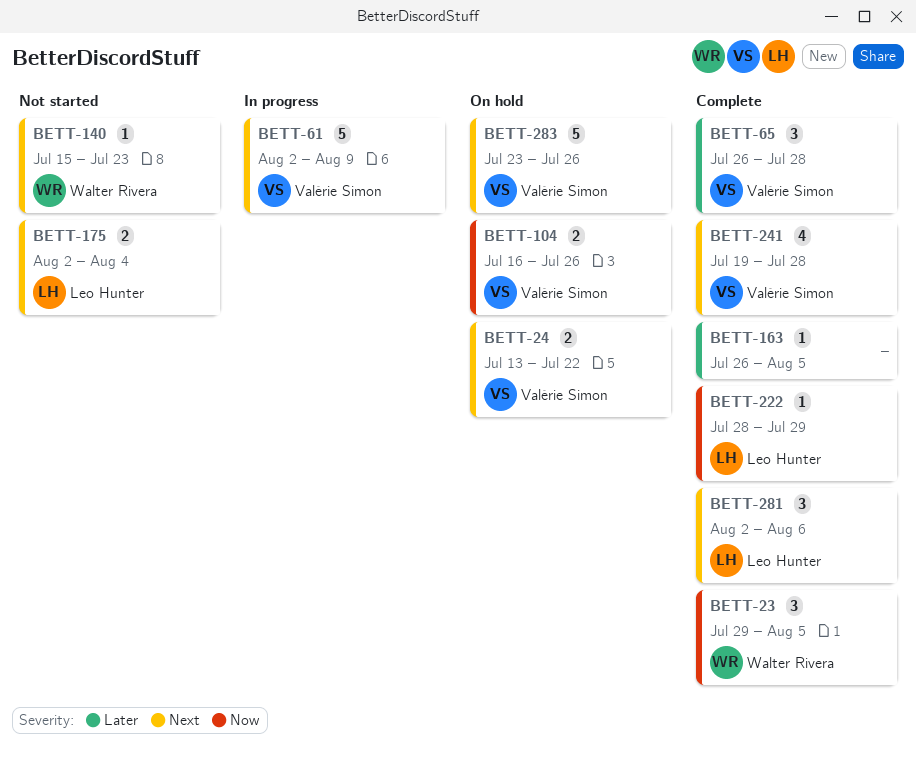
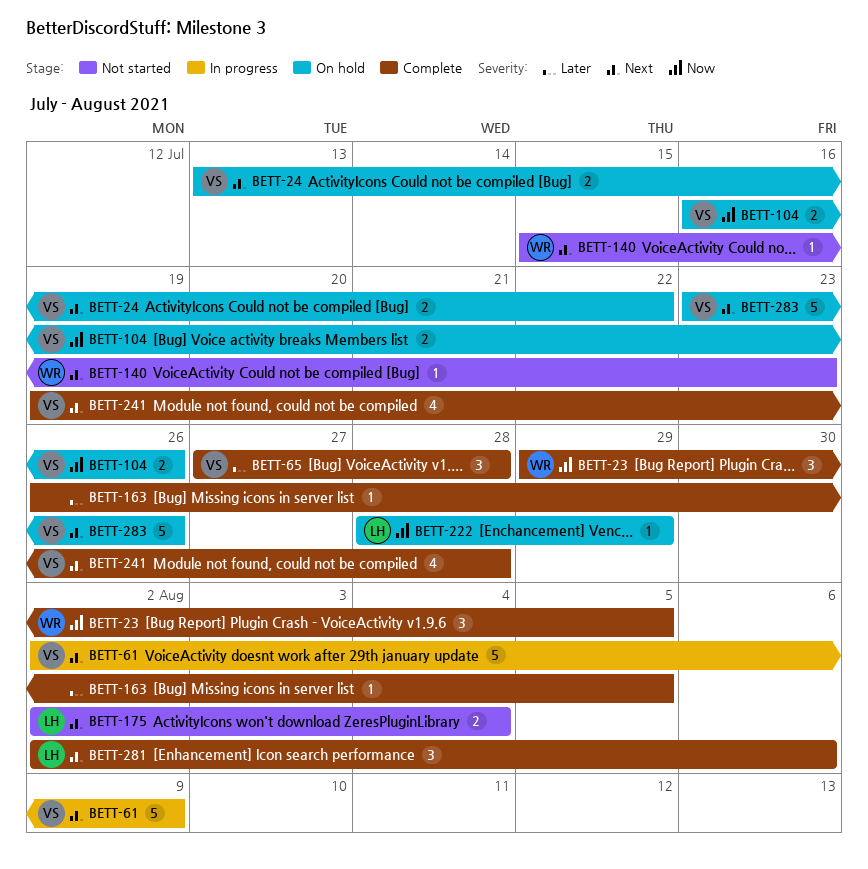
BETT-65, start: Jul 26 -> Jul 27
BETT-222, status: Complete -> On hold

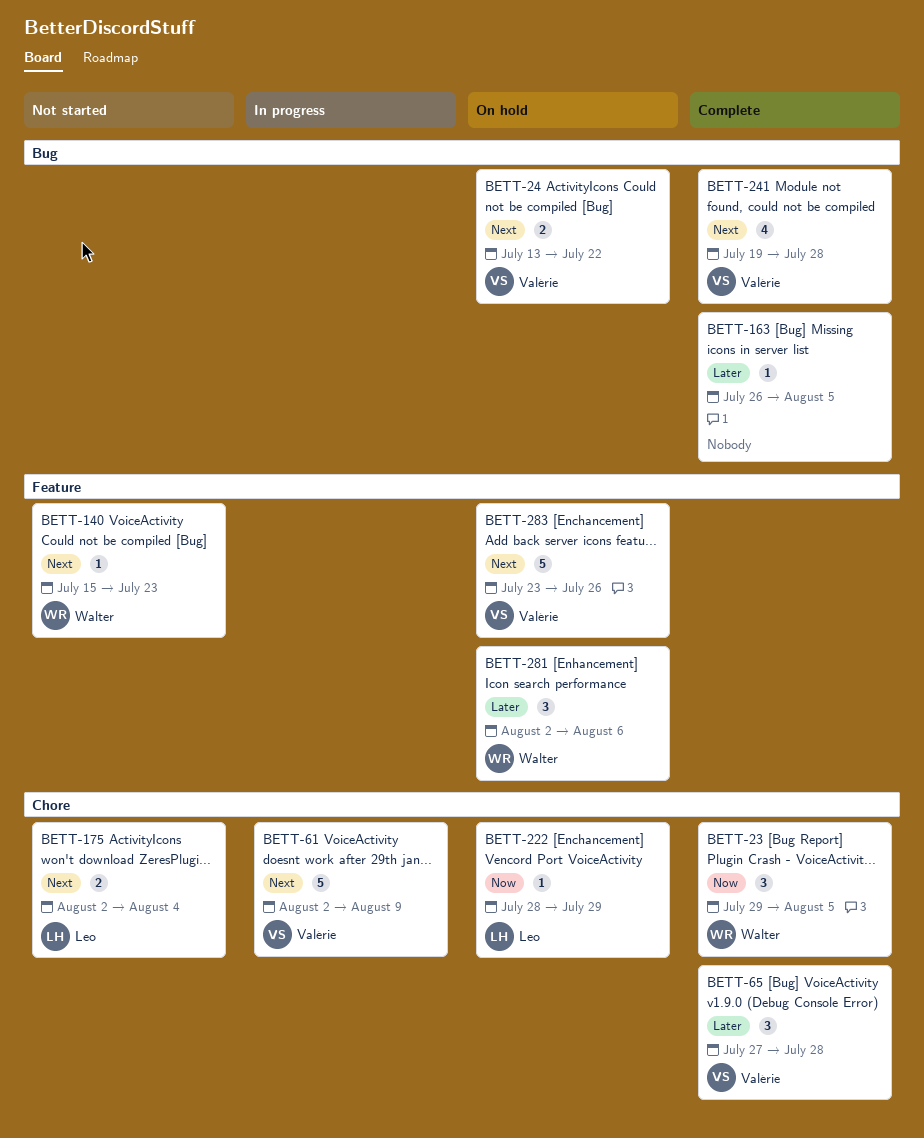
BETT-104: present -> none
BETT-281, status: Complete -> On hold
BETT-281, owner: Leo -> Walter
BETT-281, priority: Next -> Later

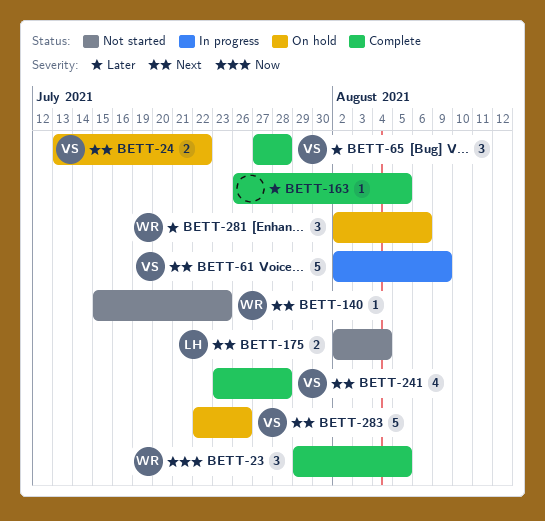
BETT-222: present -> none
BETT-241, start: Jul 19 -> Jul 23
BETT-283, start: Jul 23 -> Jul 22

